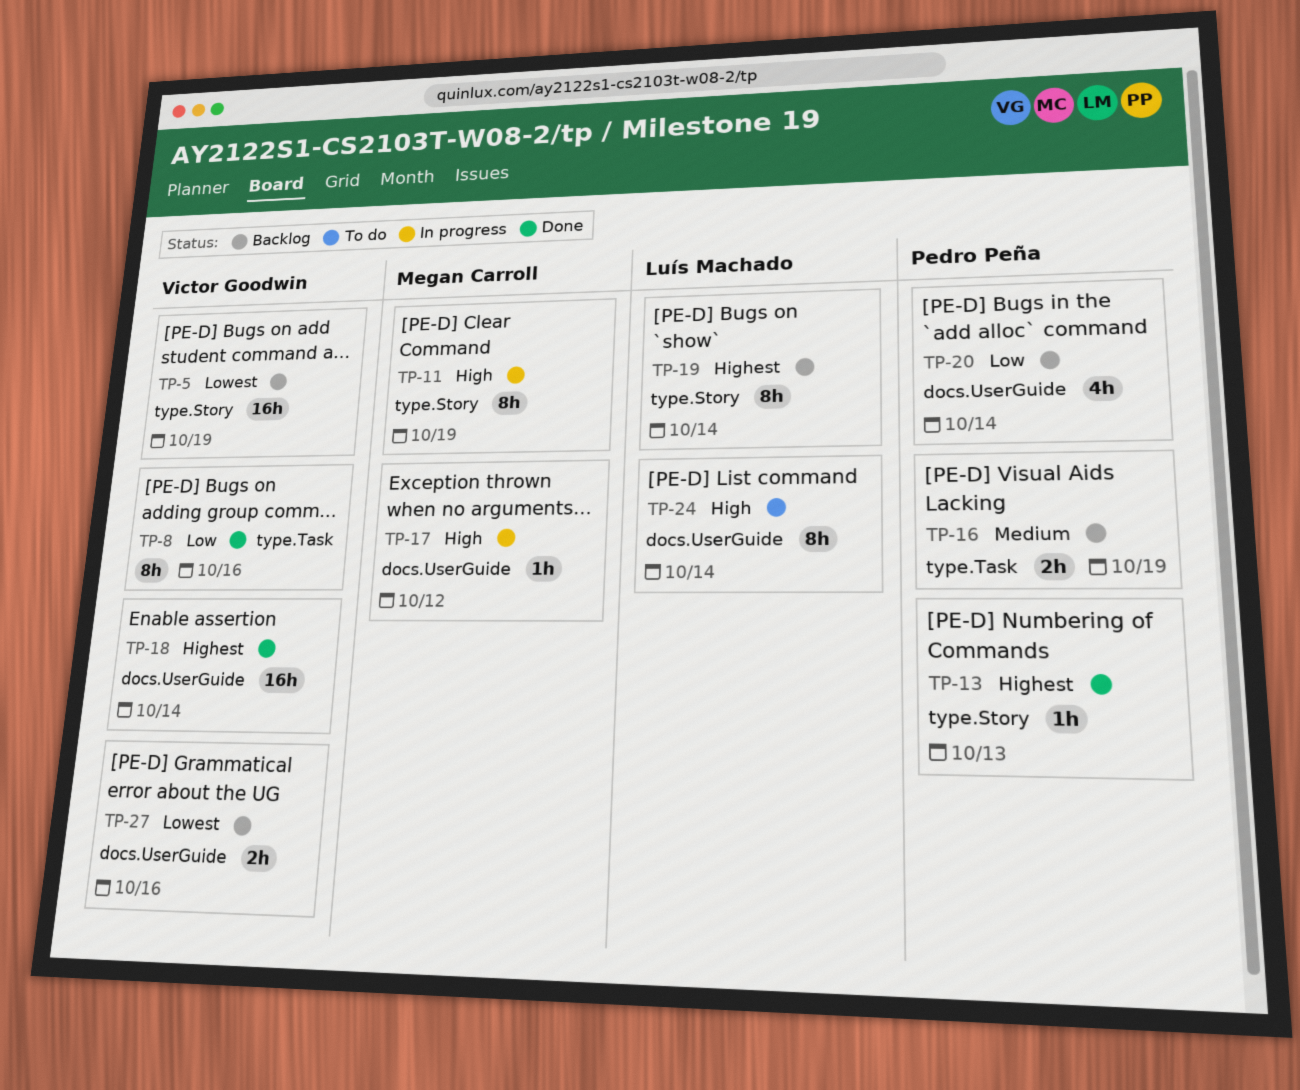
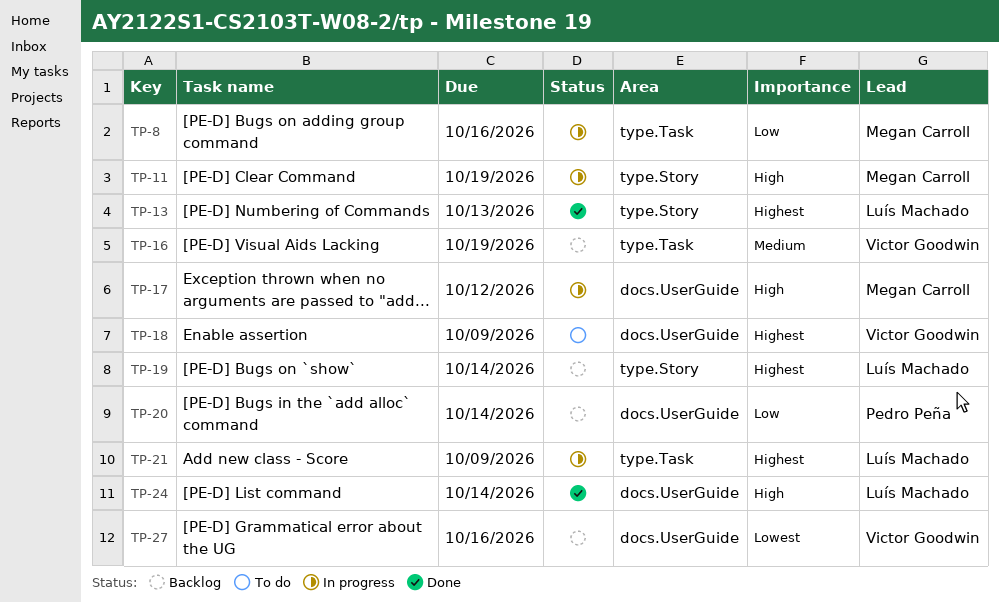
TP-5: present -> none
TP-8, status: Done -> In progress
TP-8, owner: Victor Goodwin -> Megan Carroll
TP-13, owner: Pedro Peña -> Luís Machado
TP-16, owner: Pedro Peña -> Victor Goodwin
TP-18, status: Done -> To do
TP-18, due: Oct 14 -> Oct 9
TP-21: none -> present
TP-24, status: To do -> Done

